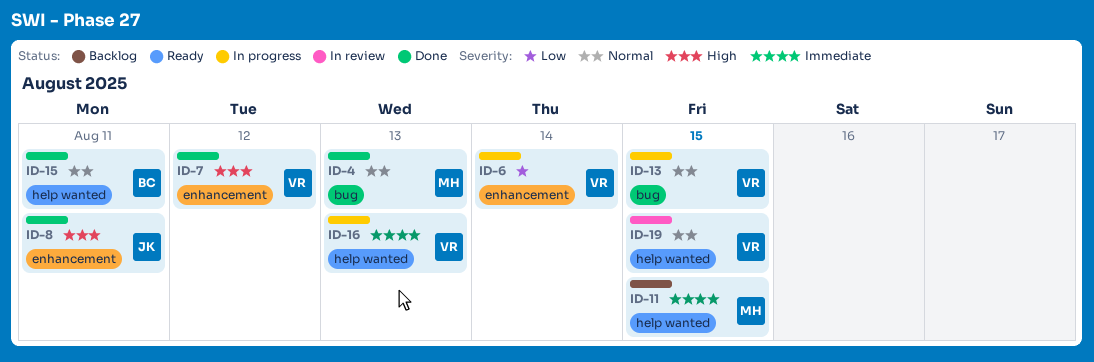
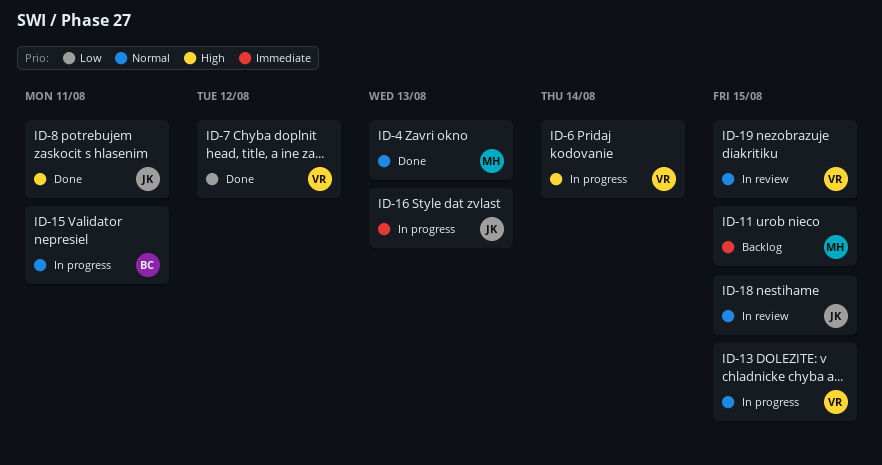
ID-6, priority: Low -> High
ID-7, priority: High -> Low
ID-15, status: Done -> In progress
ID-16, owner: VR -> JK
ID-18: none -> present

